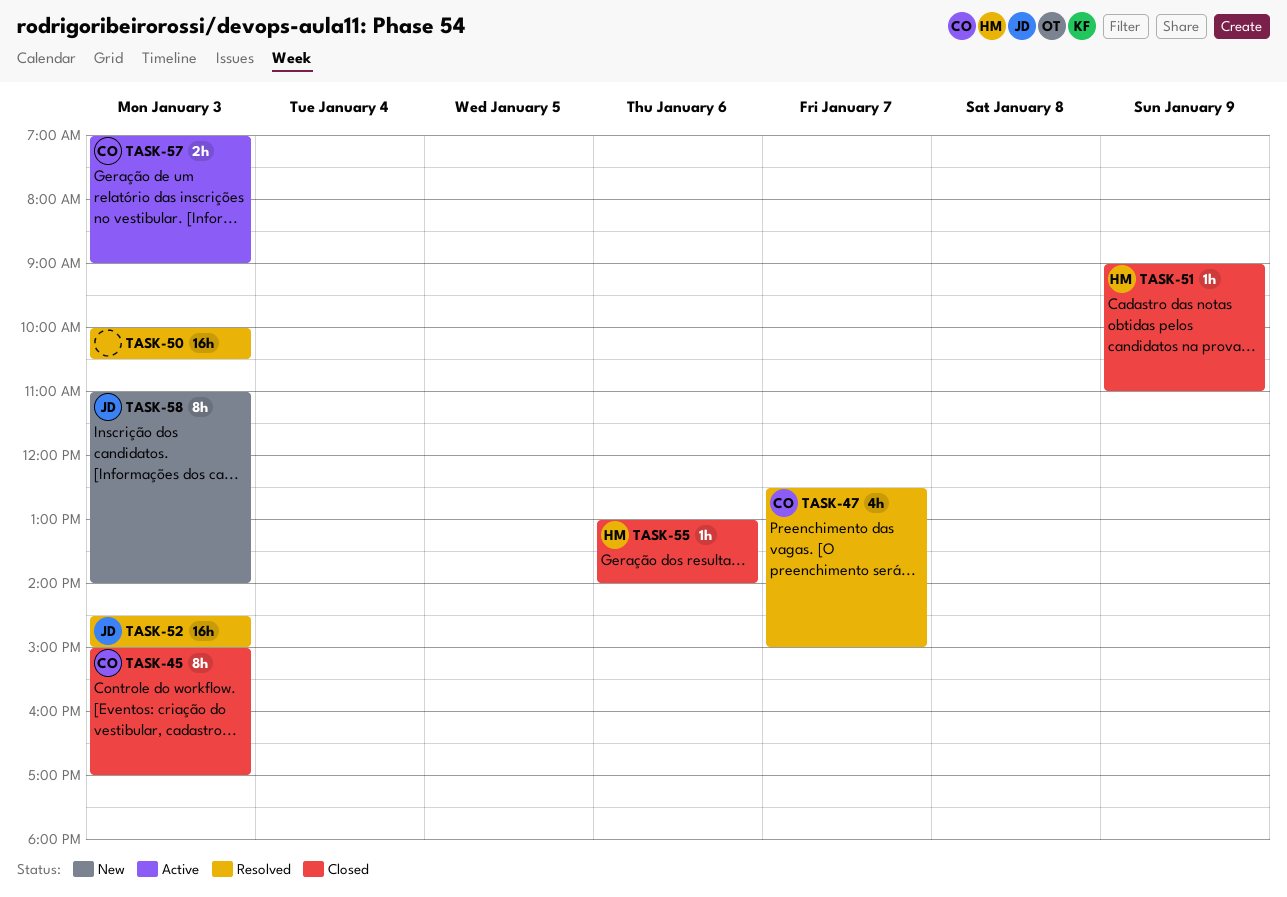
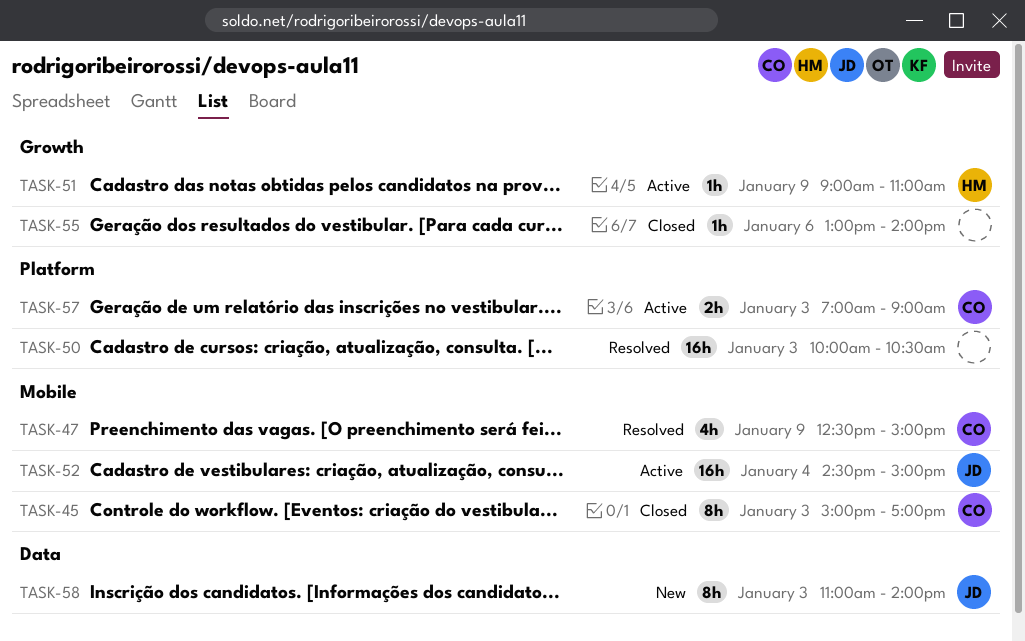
TASK-47, day: Jan 7 -> Jan 9
TASK-51, status: Closed -> Active
TASK-52, status: Resolved -> Active
TASK-52, day: Jan 3 -> Jan 4
TASK-55, owner: HM -> none

